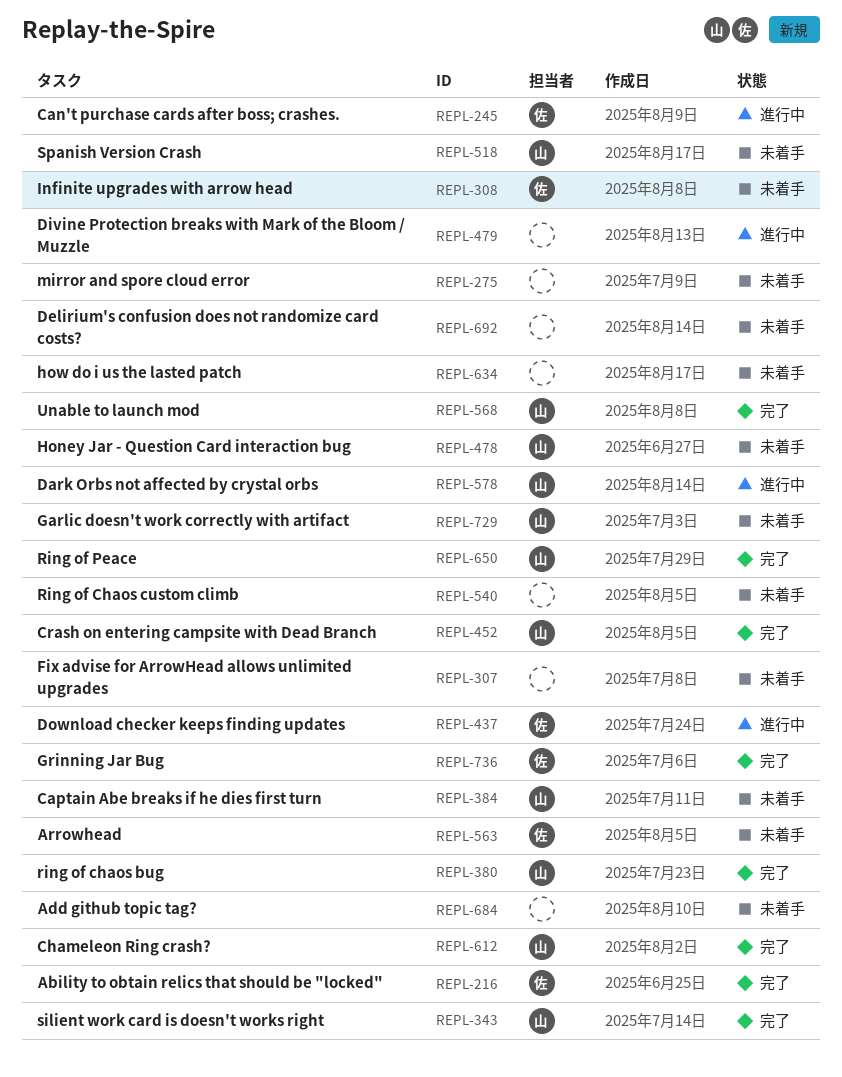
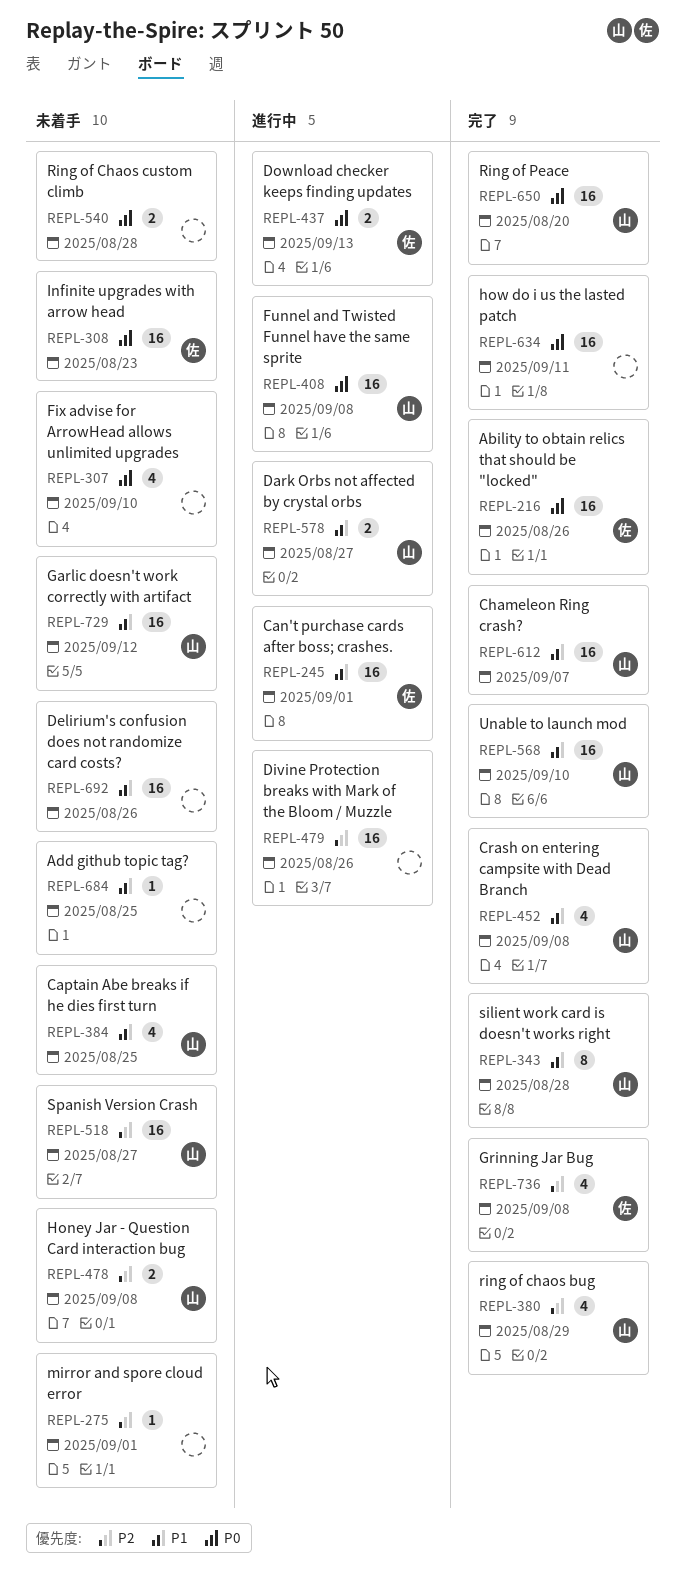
REPL-408: none -> present
REPL-563: present -> none
REPL-634, status: 未着手 -> 完了

